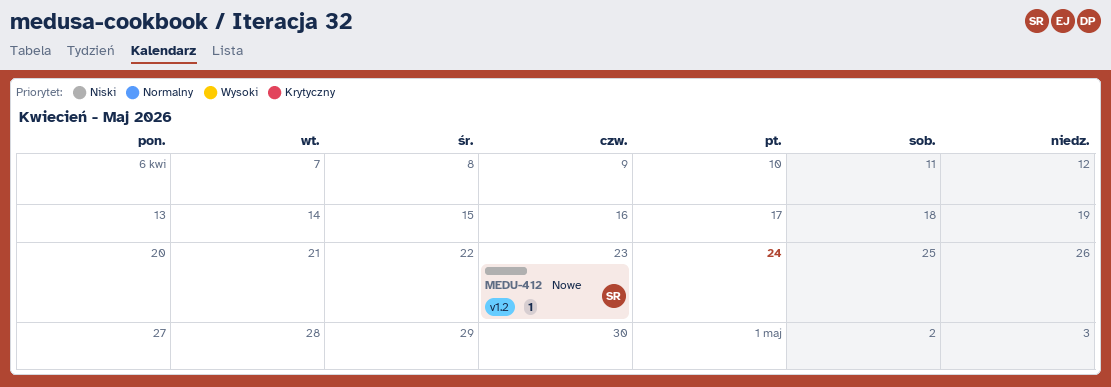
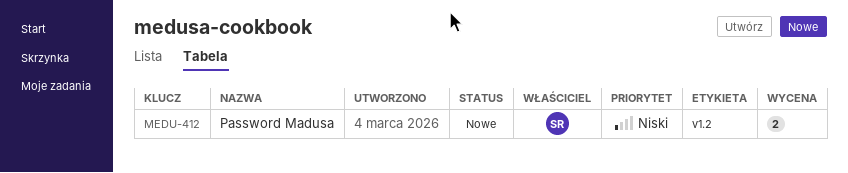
MEDU-412, estimate: 1 -> 2

